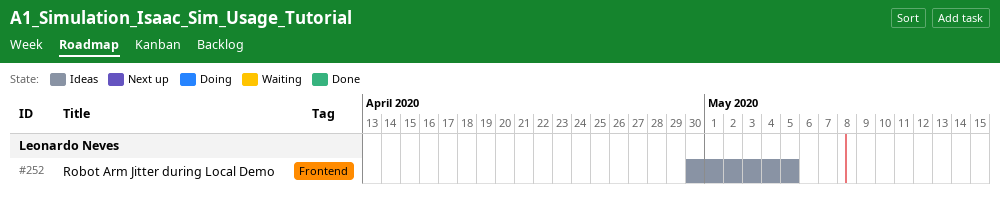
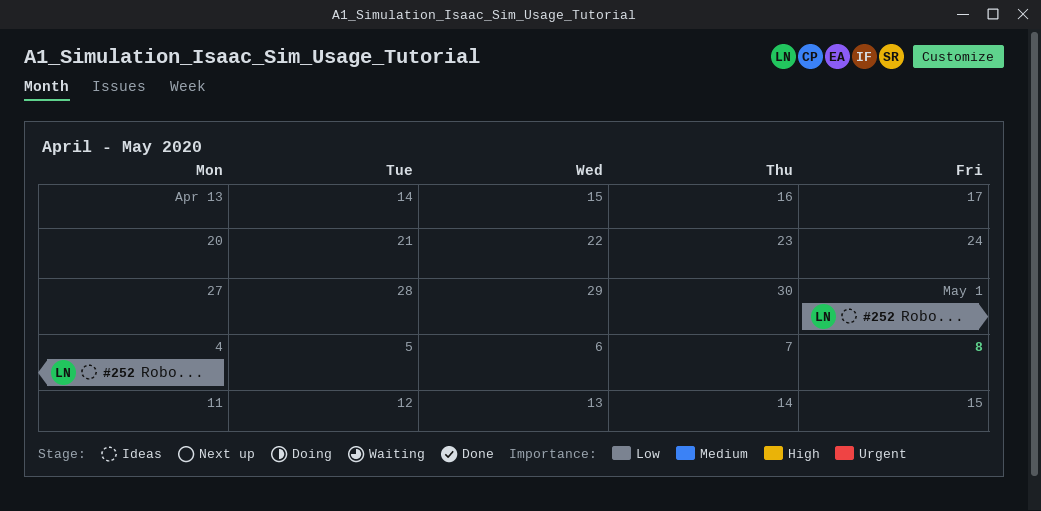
#252, start: Apr 30 -> May 1
#252, due: May 5 -> May 4

